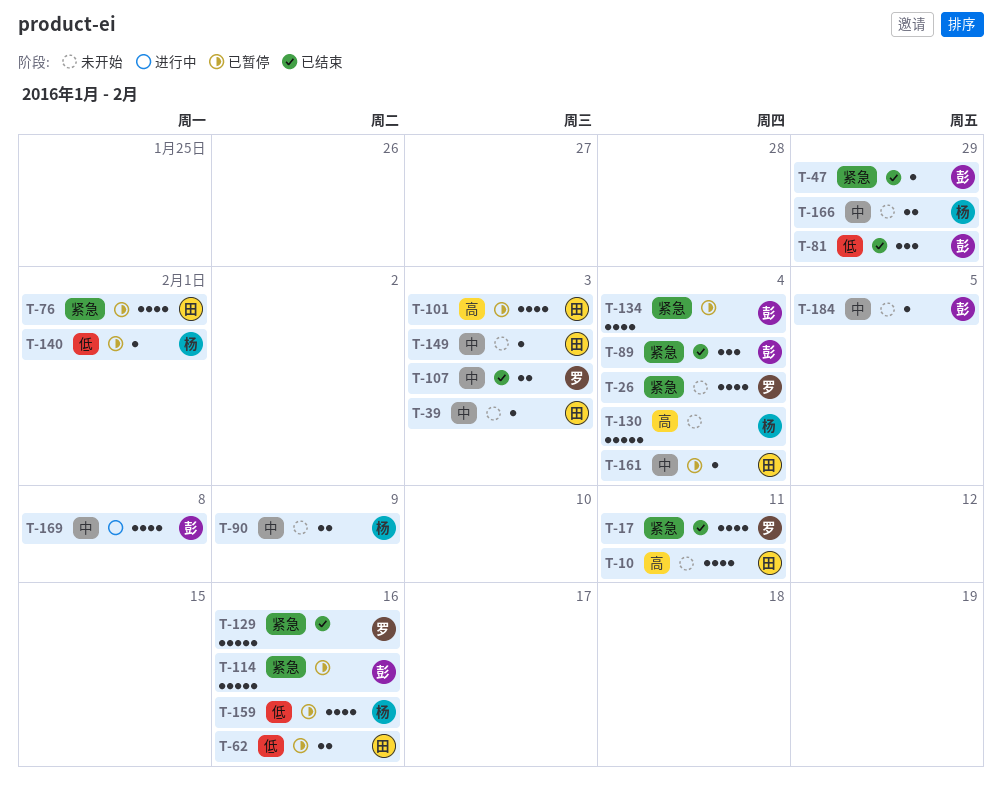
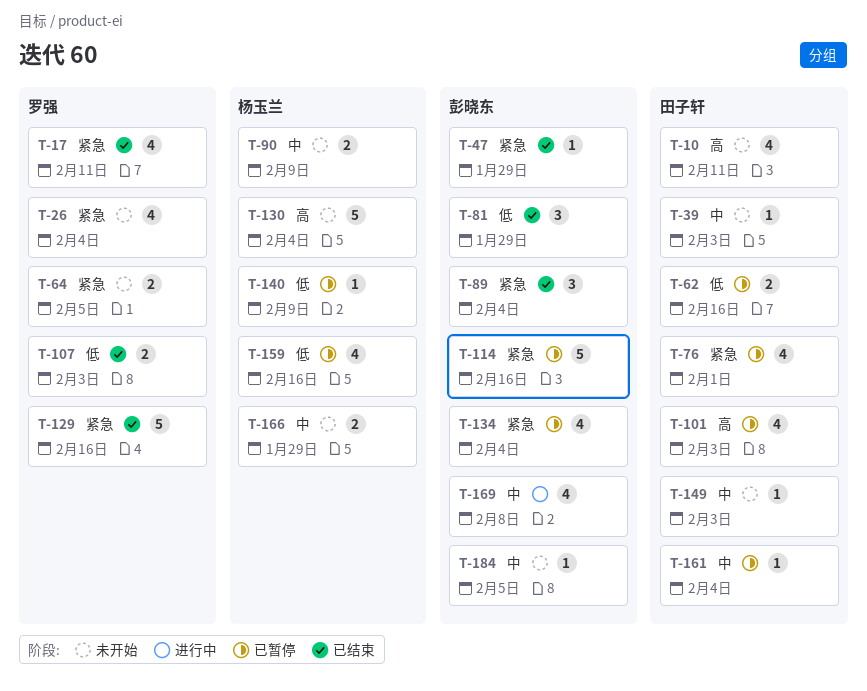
T-64: none -> present
T-107, priority: 中 -> 低
T-140, due: Feb 1 -> Feb 9

